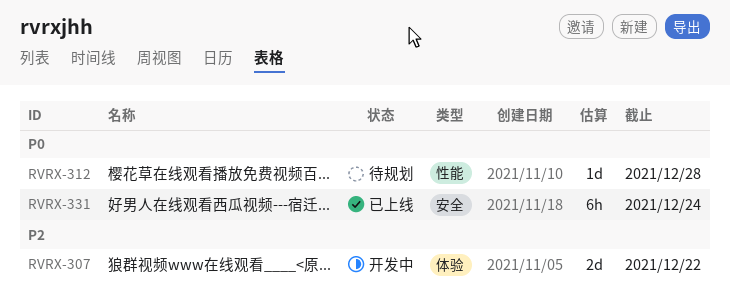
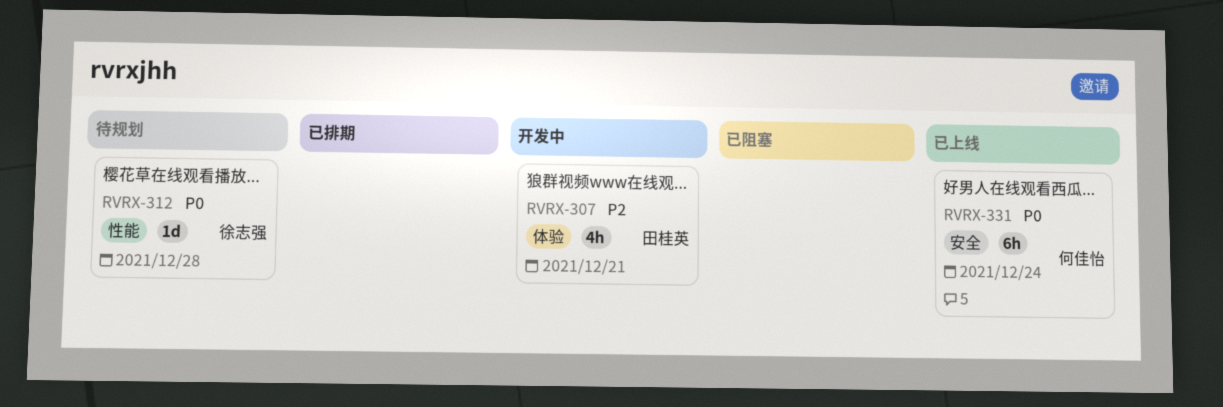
RVRX-307, estimate: 2d -> 4h
RVRX-307, due: Dec 22 -> Dec 21

